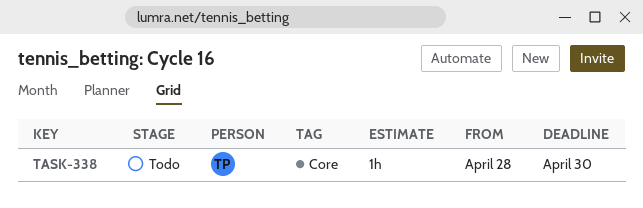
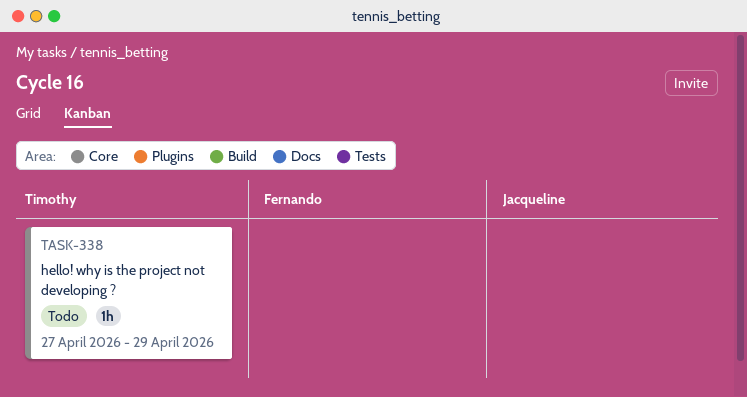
TASK-338, start: Apr 28 -> Apr 27
TASK-338, due: Apr 30 -> Apr 29

